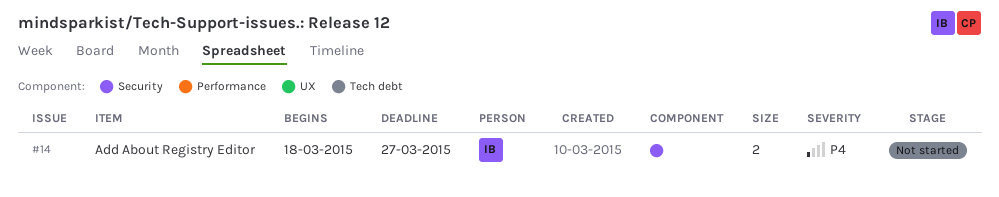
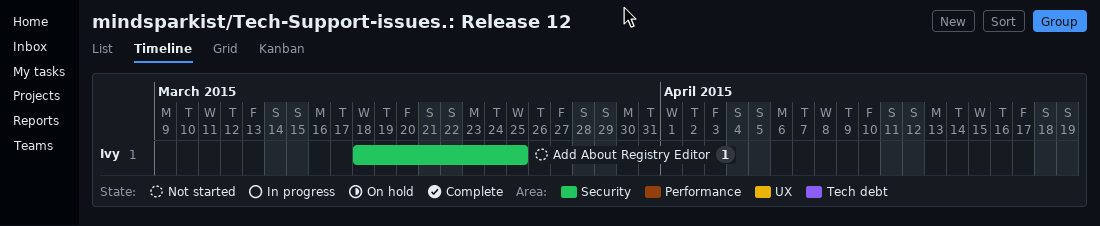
Add About Registry Editor, estimate: 2 -> 1
Add About Registry Editor, due: Mar 27 -> Mar 25

